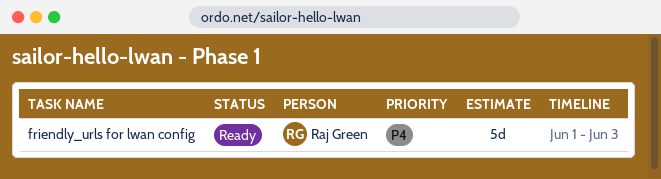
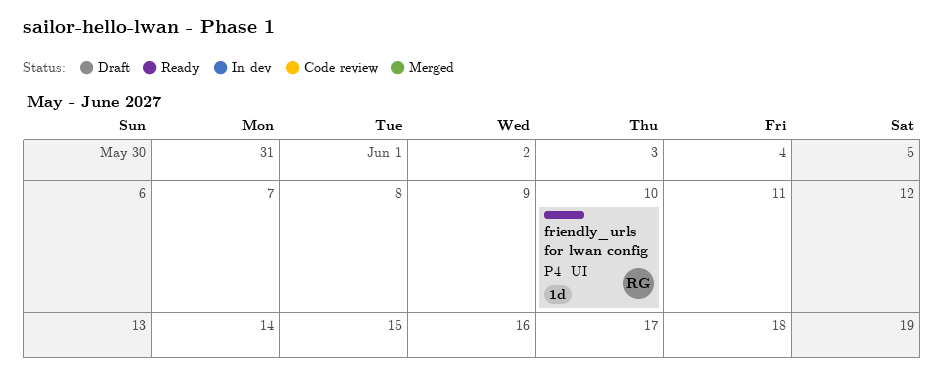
friendly_urls for lwan config, estimate: 5d -> 1d
friendly_urls for lwan config, due: Jun 3 -> Jun 10

